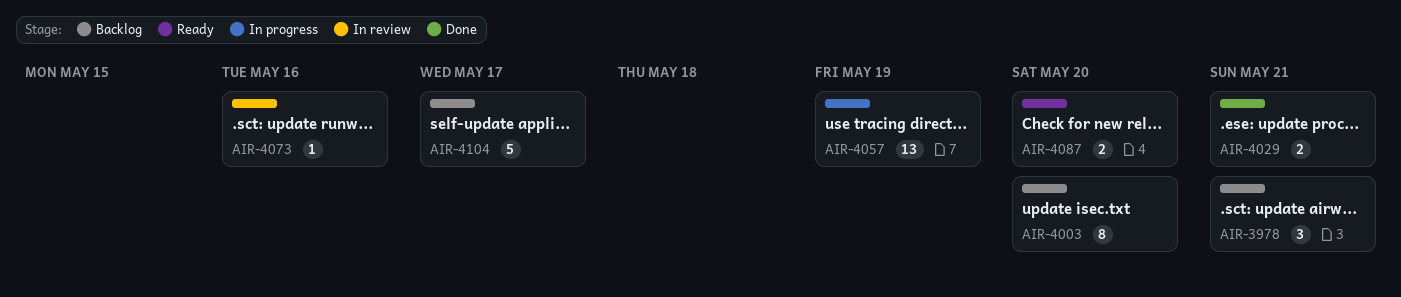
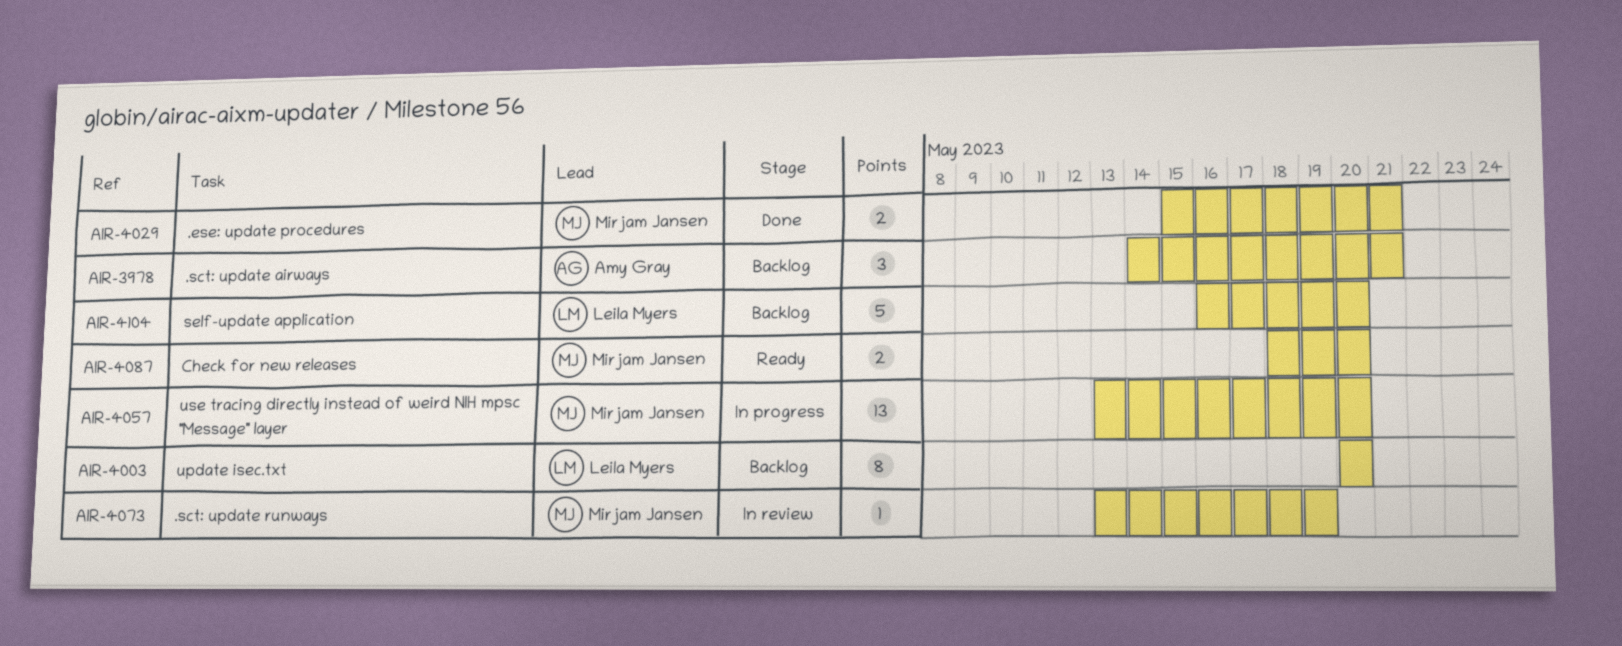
AIR-4057, due: May 19 -> May 20
AIR-4073, due: May 16 -> May 19
AIR-4104, due: May 17 -> May 20

